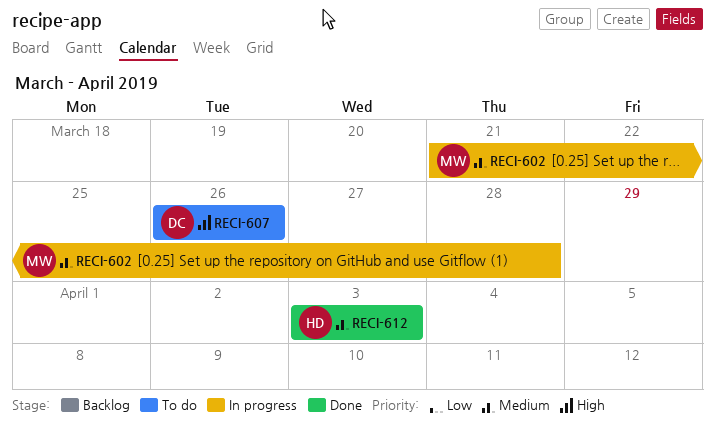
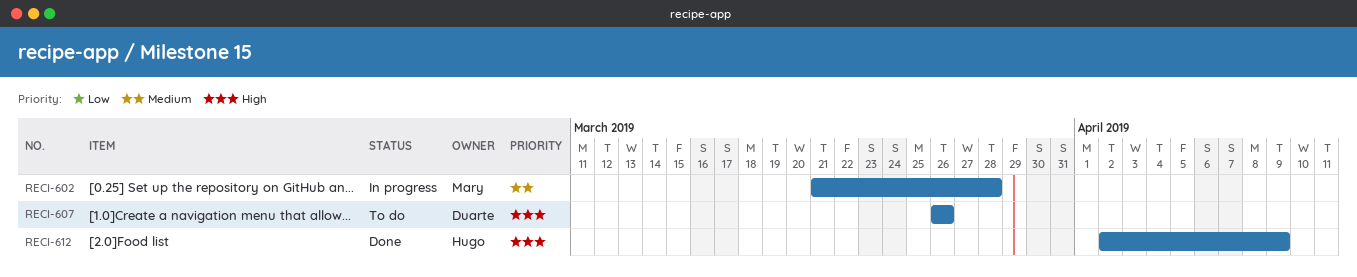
RECI-612, priority: Medium -> High
RECI-612, start: Apr 3 -> Apr 2
RECI-612, due: Apr 3 -> Apr 9

